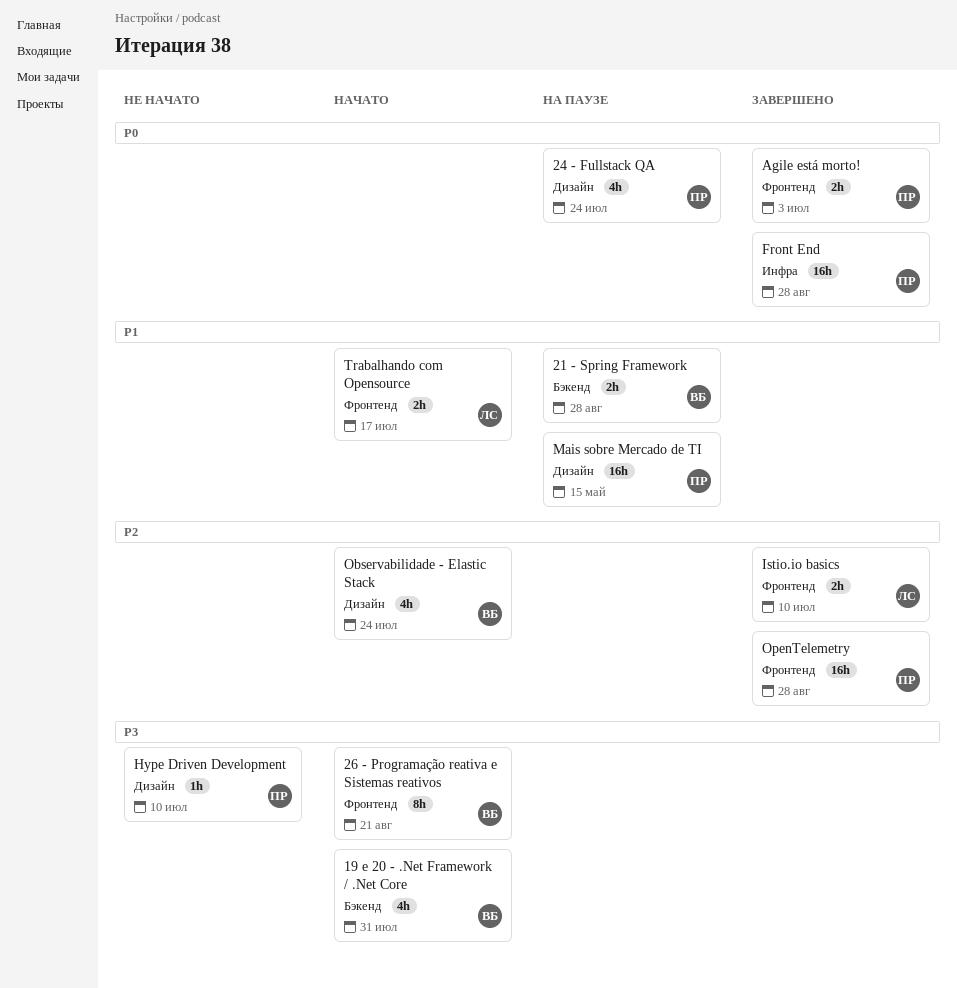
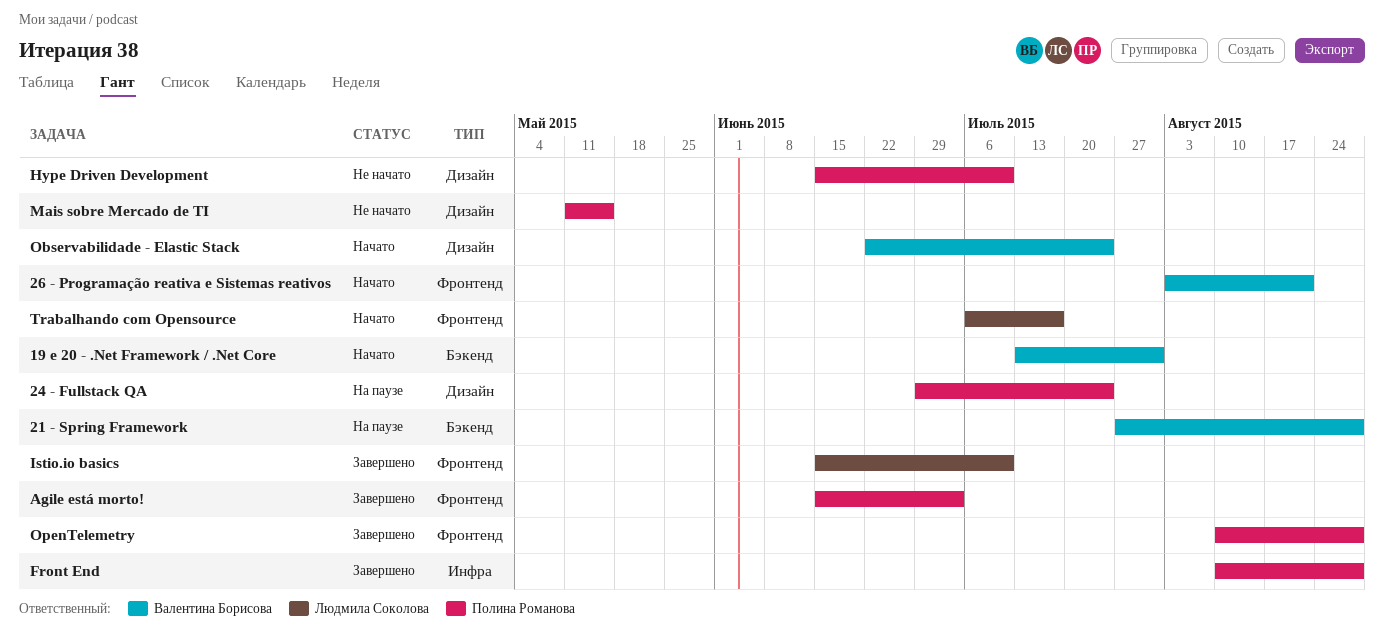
Mais sobre Mercado de TI, status: На паузе -> Не начато

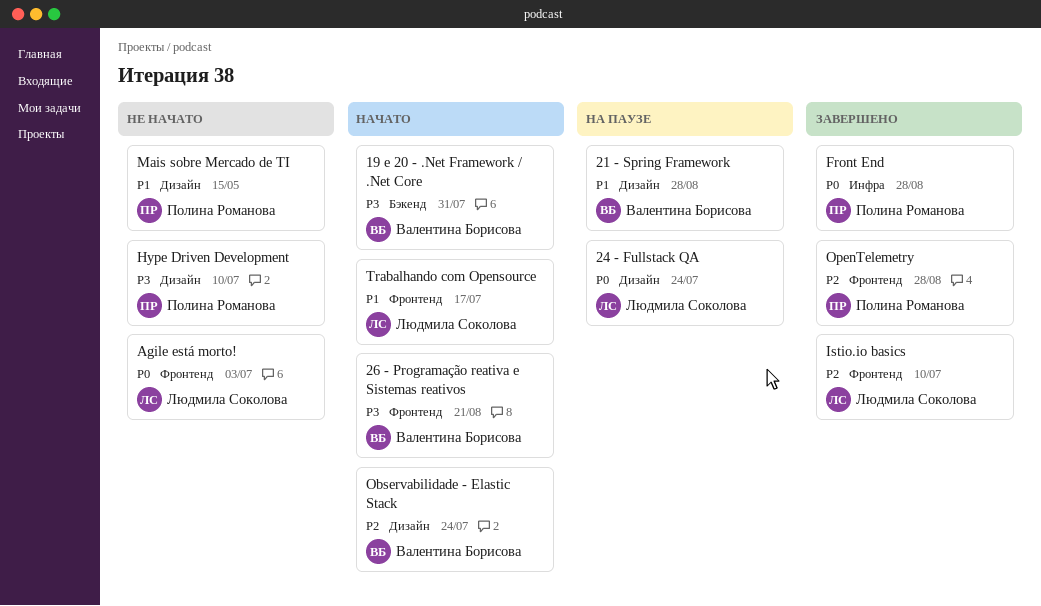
21 - Spring Framework, label: Бэкенд -> Дизайн
24 - Fullstack QA, owner: Полина Романова -> Людмила Соколова
Agile está morto!, status: Завершено -> Не начато
Agile está morto!, owner: Полина Романова -> Людмила Соколова

